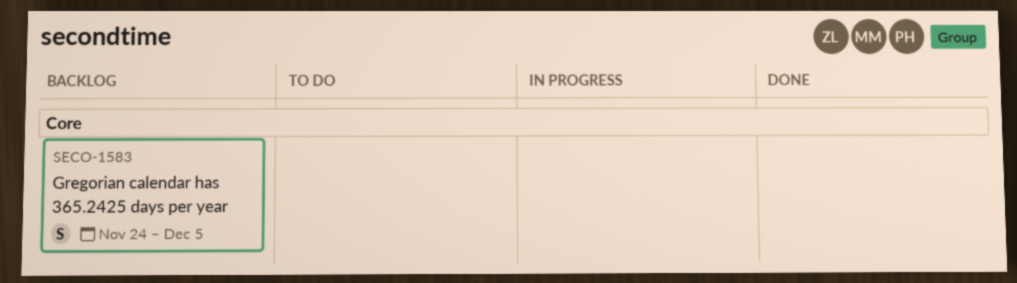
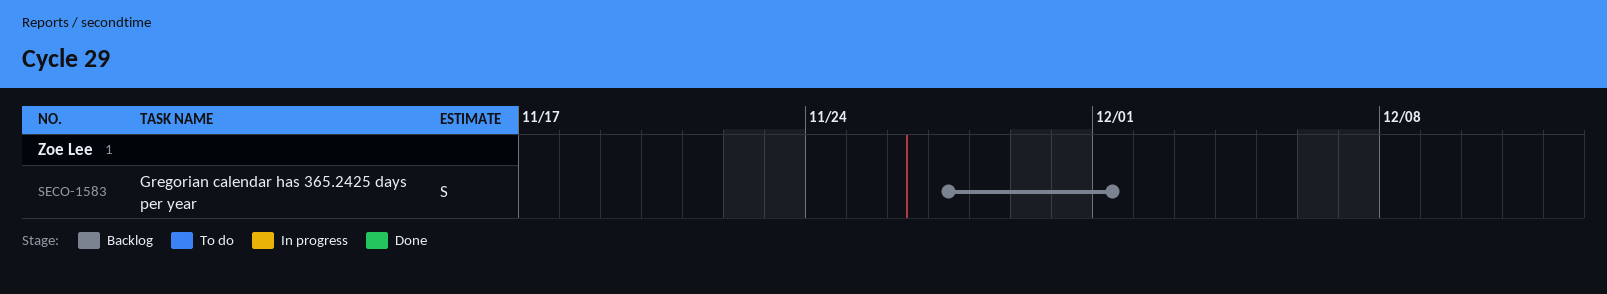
SECO-1583, start: Nov 24 -> Nov 27
SECO-1583, due: Dec 5 -> Dec 1

